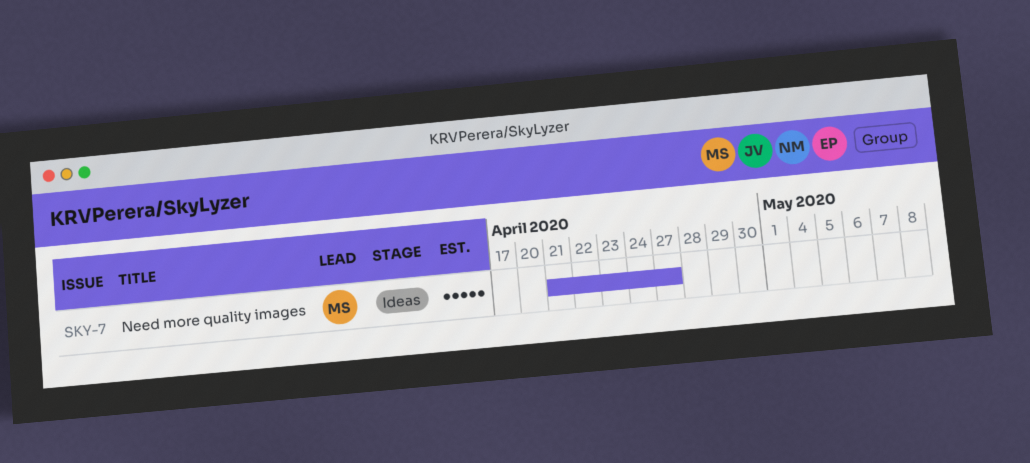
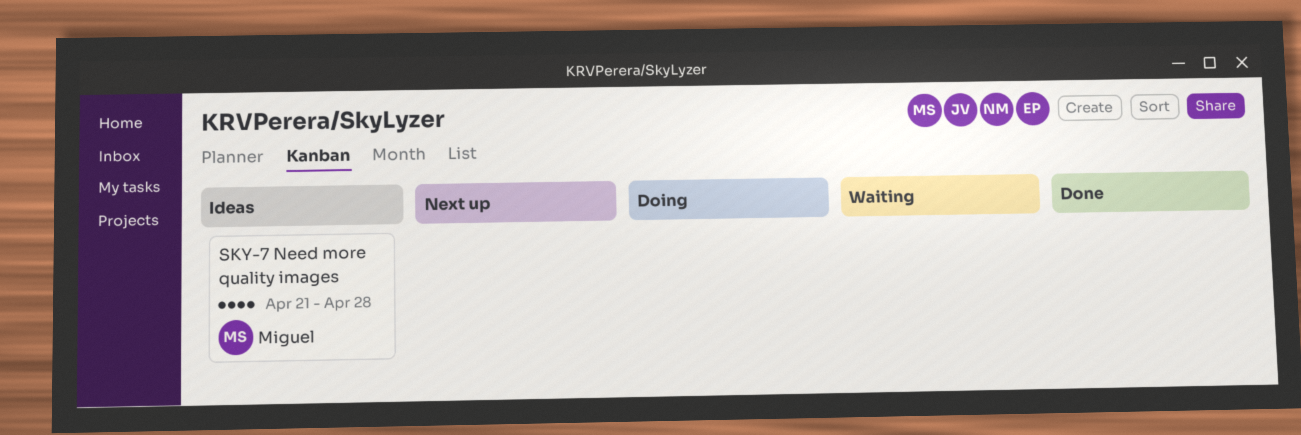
SKY-7, estimate: 5 -> 4
SKY-7, due: Apr 27 -> Apr 28

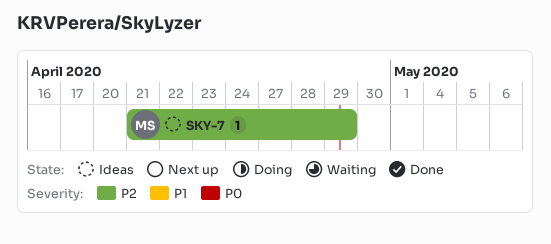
SKY-7, estimate: 4 -> 1
SKY-7, due: Apr 28 -> Apr 29

